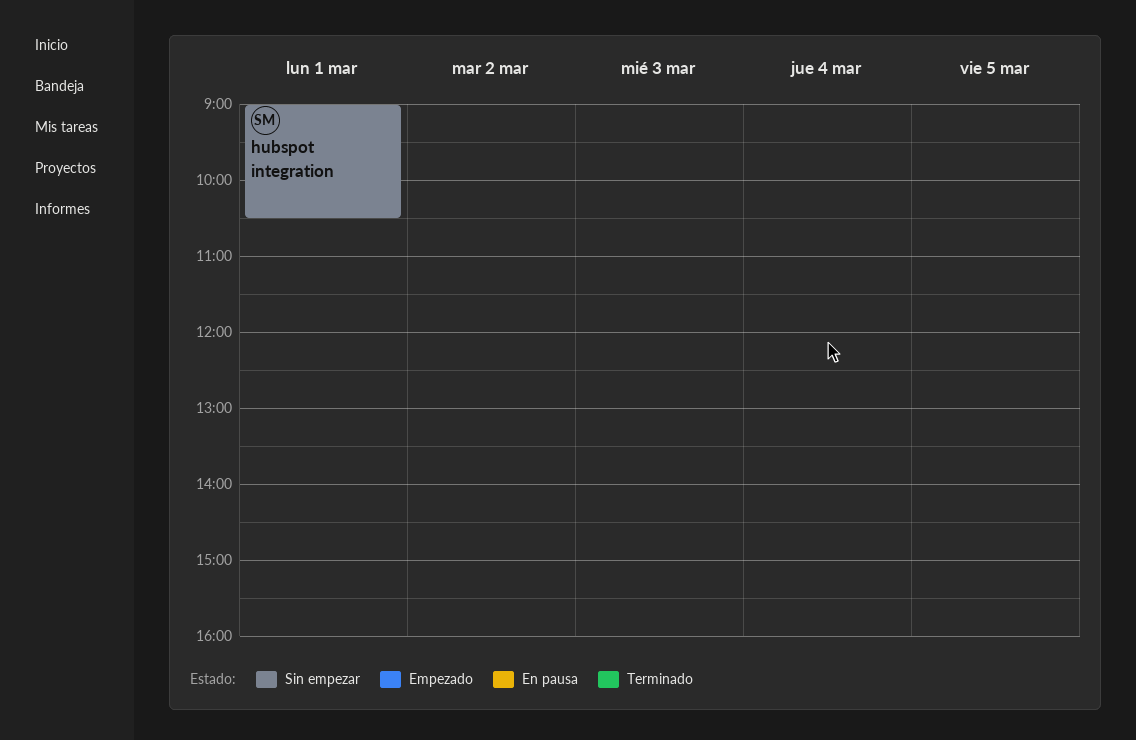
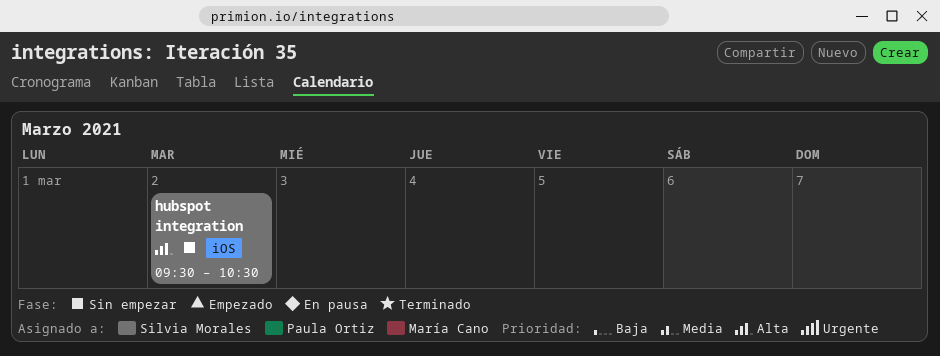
hubspot integration, day: Mar 1 -> Mar 2
hubspot integration, begins: 09:00 -> 09:30

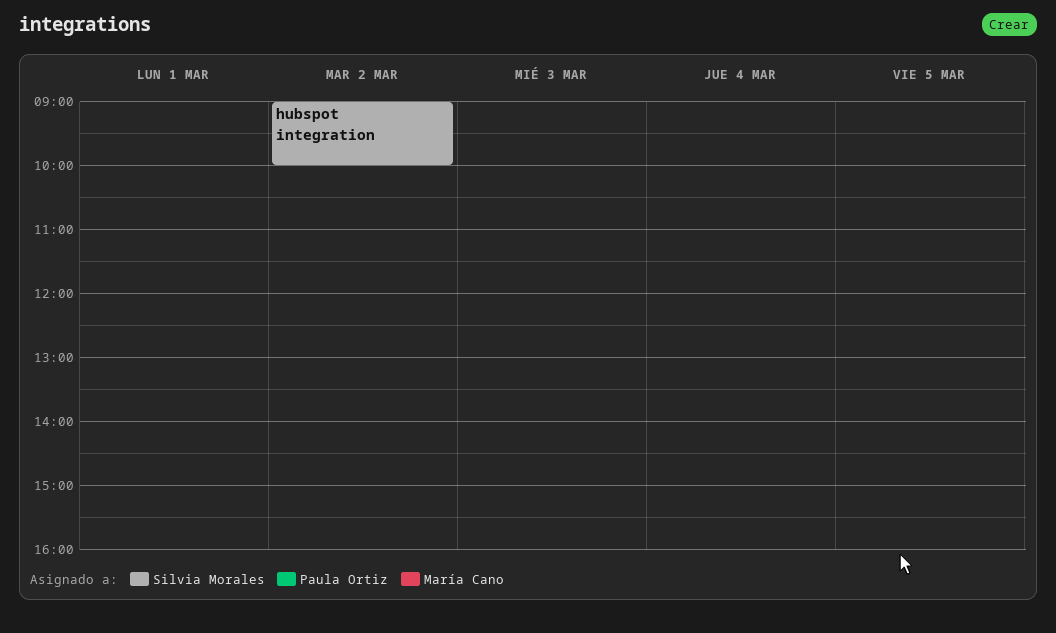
hubspot integration, begins: 09:30 -> 09:00
hubspot integration, ends: 10:30 -> 10:00

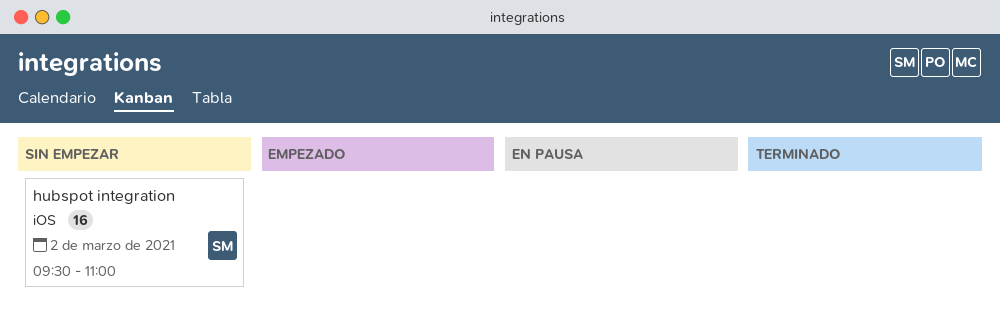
hubspot integration, begins: 09:00 -> 09:30
hubspot integration, ends: 10:00 -> 11:00

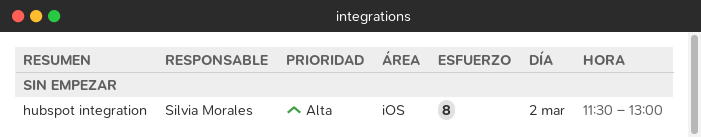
hubspot integration, estimate: 16 -> 8
hubspot integration, begins: 09:30 -> 11:30
hubspot integration, ends: 11:00 -> 13:00

